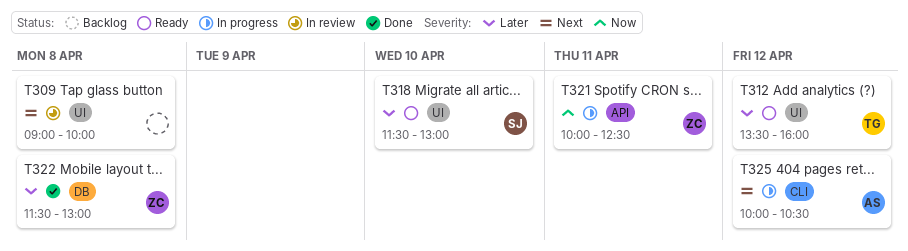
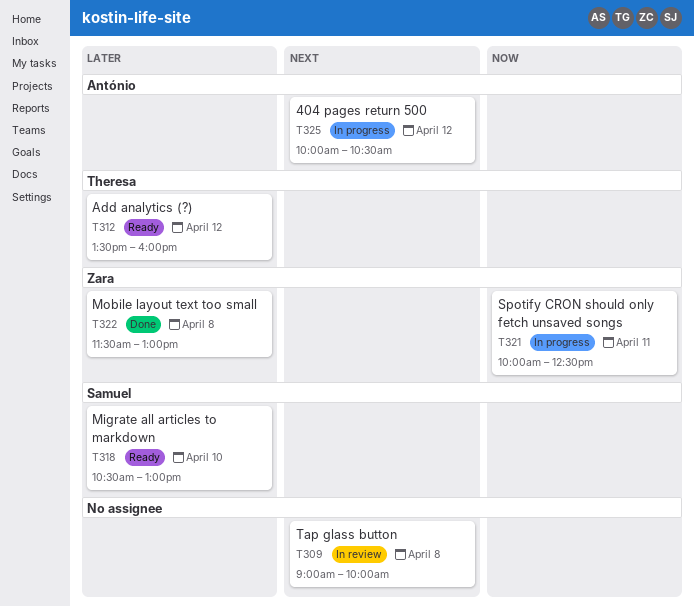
T318, begins: 11:30 -> 10:30

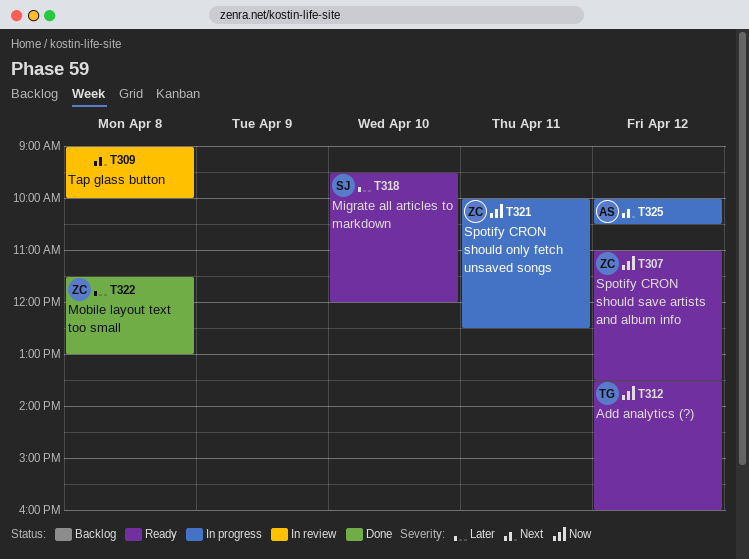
T307: none -> present
T312, priority: Later -> Now
T318, begins: 10:30 -> 09:30
T318, ends: 13:00 -> 12:00

